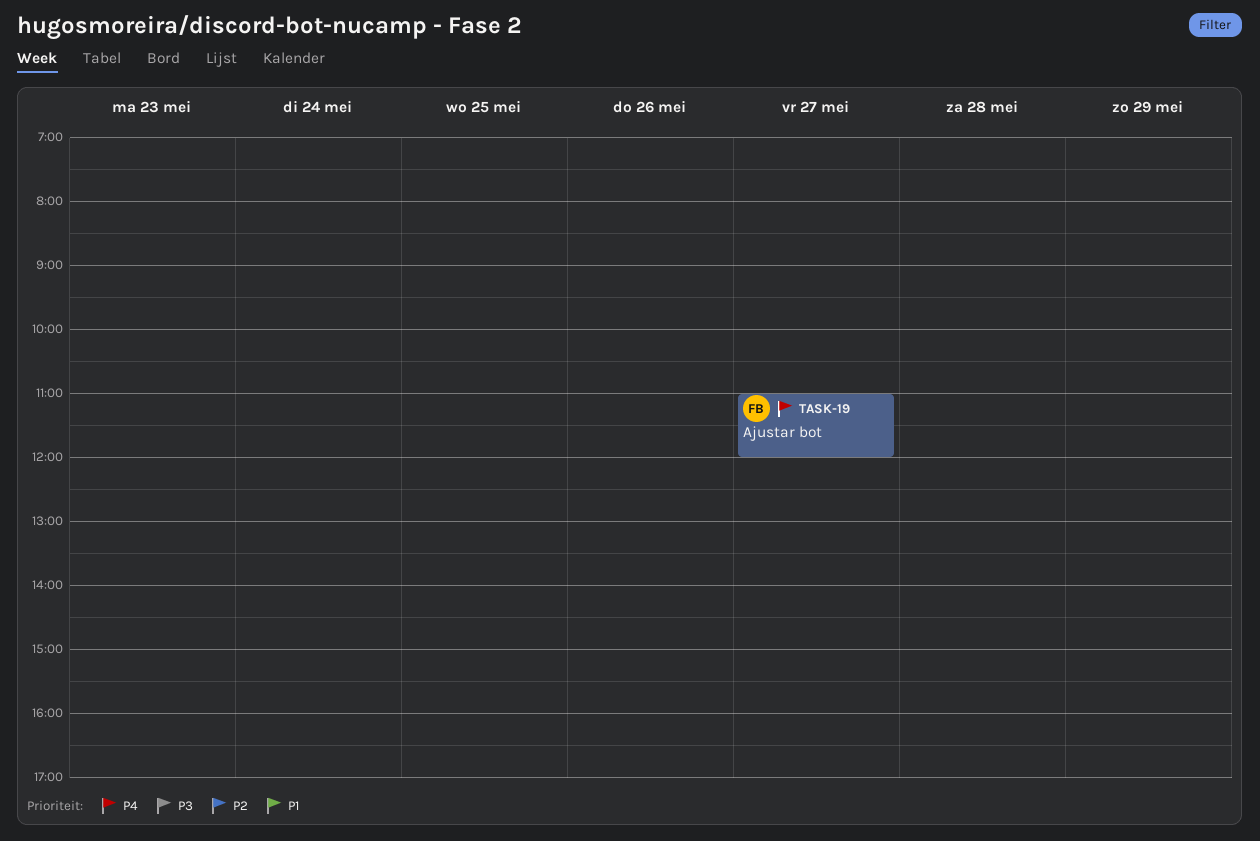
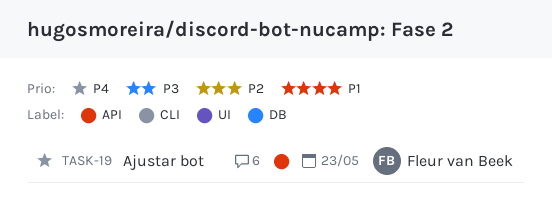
TASK-19, day: May 27 -> May 23

